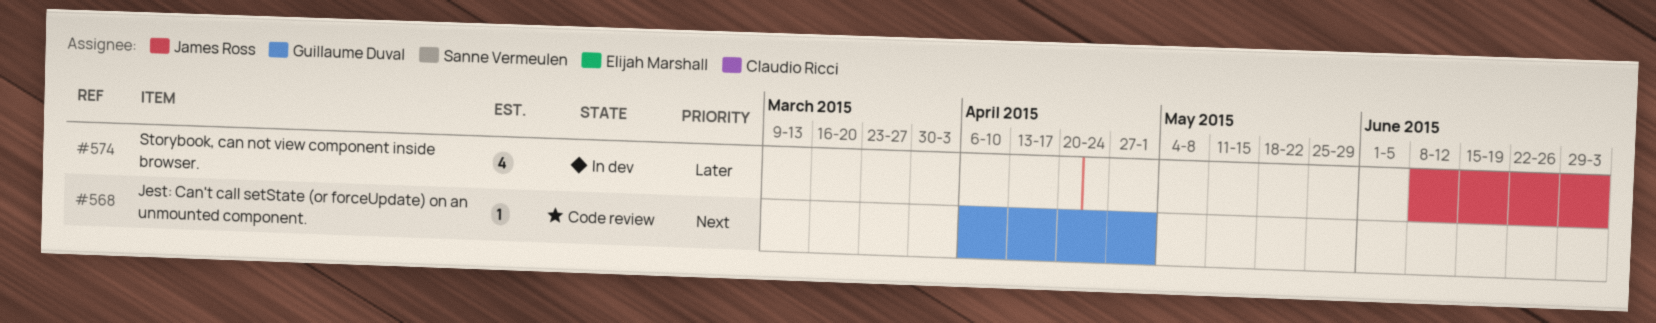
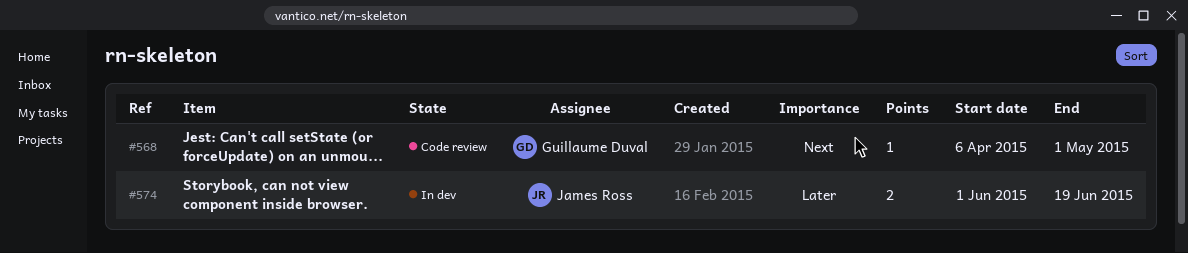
#574, estimate: 4 -> 2
#574, start: Jun 8 -> Jun 1
#574, due: Jul 3 -> Jun 19

